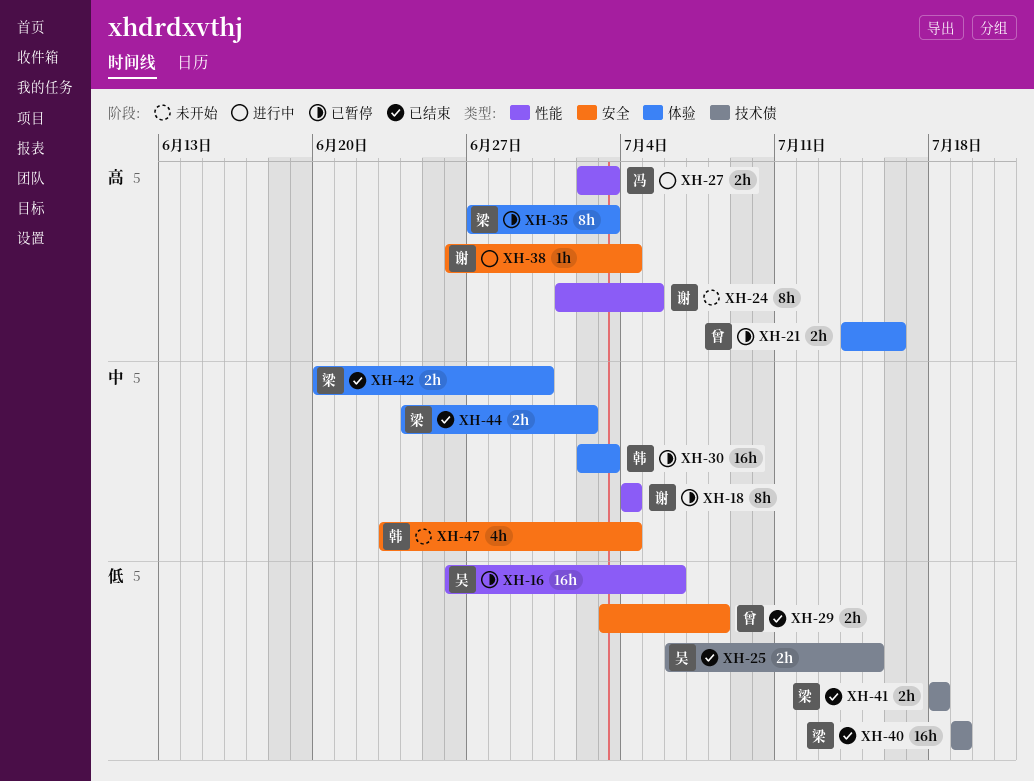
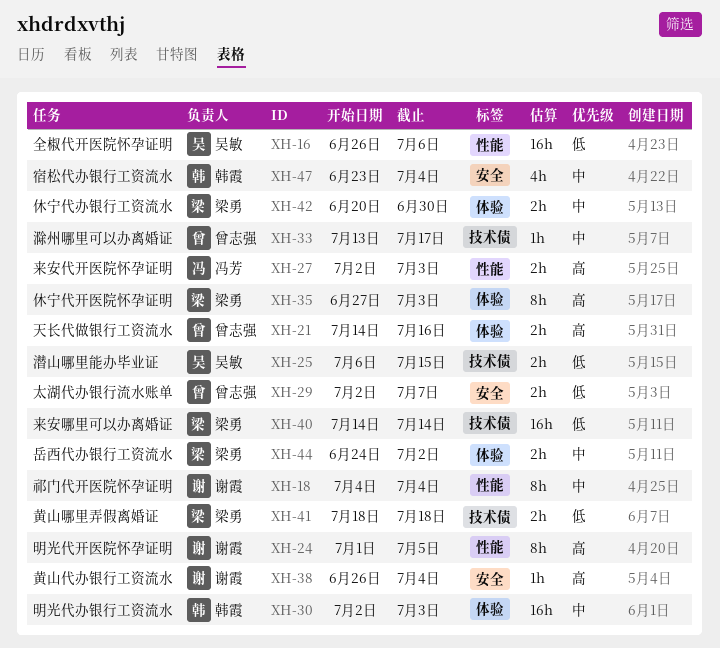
XH-29, start: Jul 3 -> Jul 2
XH-29, due: Jul 8 -> Jul 7
XH-33: none -> present
XH-40, start: Jul 19 -> Jul 14
XH-40, due: Jul 19 -> Jul 14

